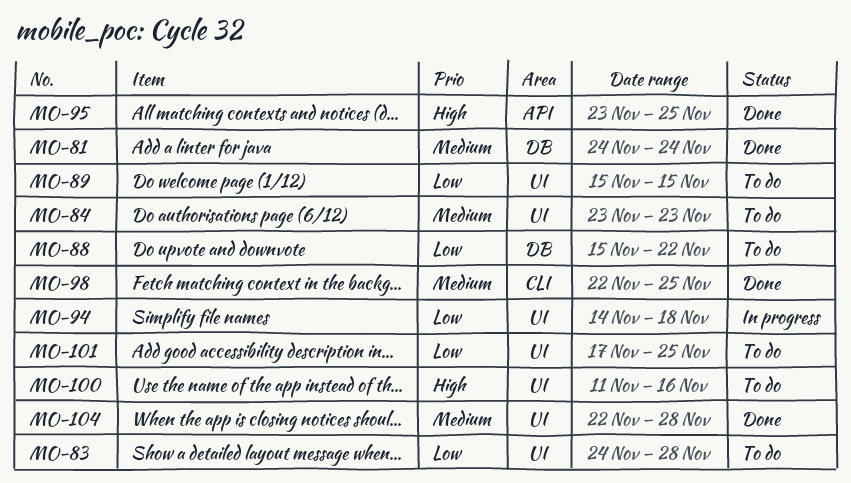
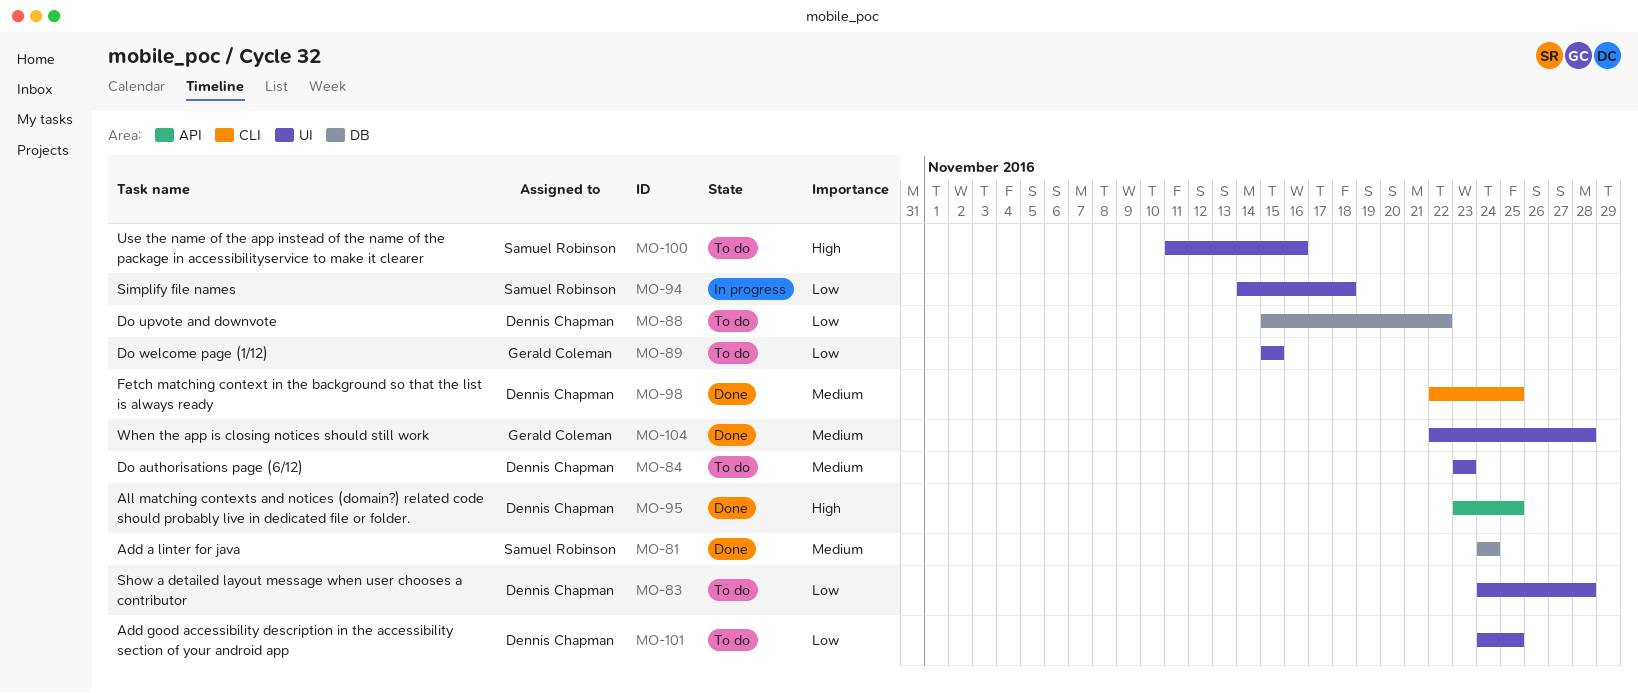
MO-101, start: Nov 17 -> Nov 24

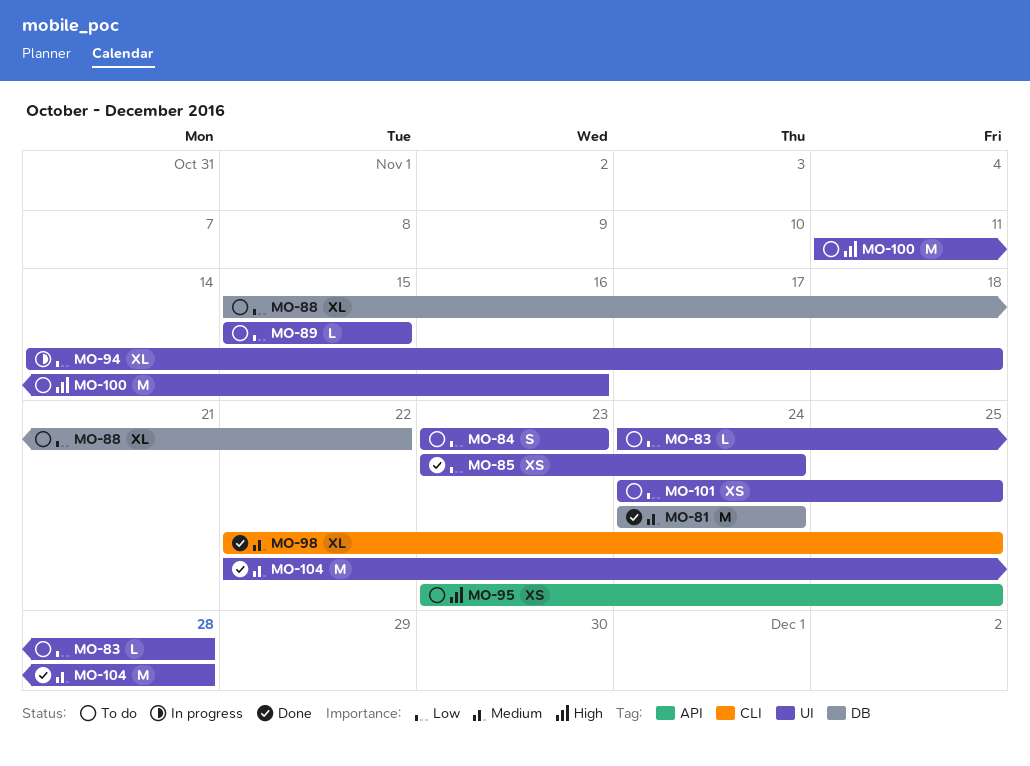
MO-84, priority: Medium -> Low
MO-85: none -> present
MO-95, status: Done -> To do

